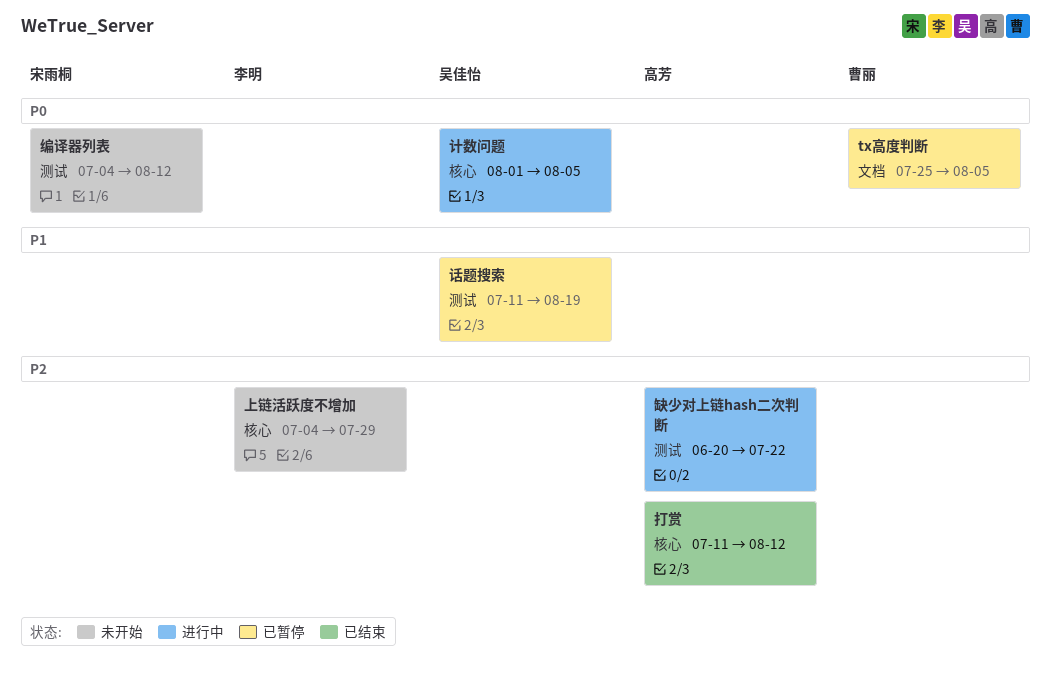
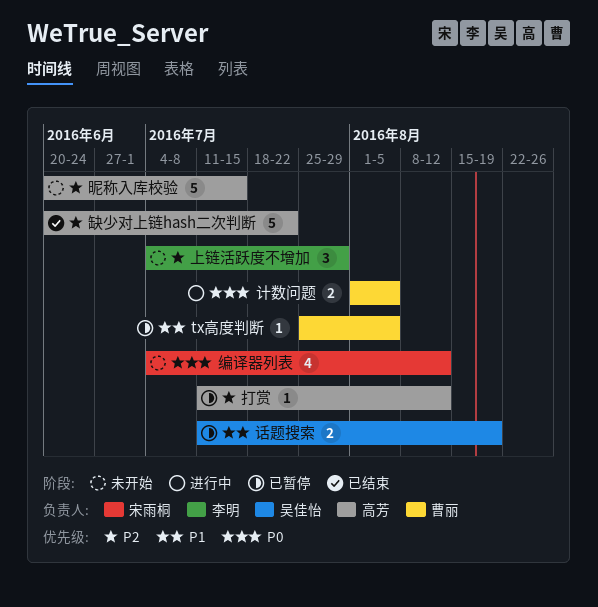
tx高度判断, priority: P0 -> P1
打赏, status: 已结束 -> 已暂停
昵称入库校验: none -> present
缺少对上链hash二次判断, status: 进行中 -> 已结束
计数问题, owner: 吴佳怡 -> 曹丽

